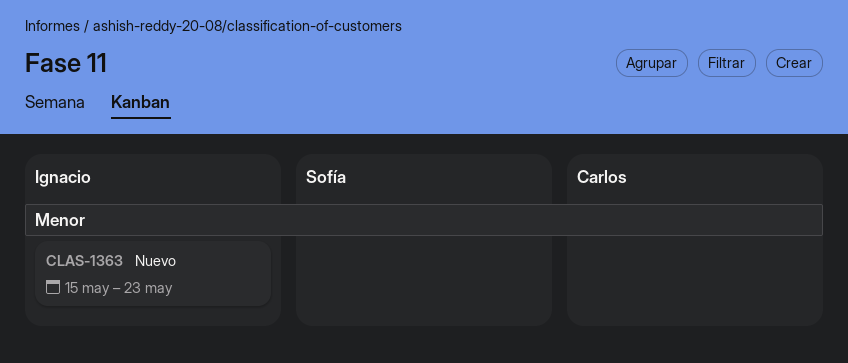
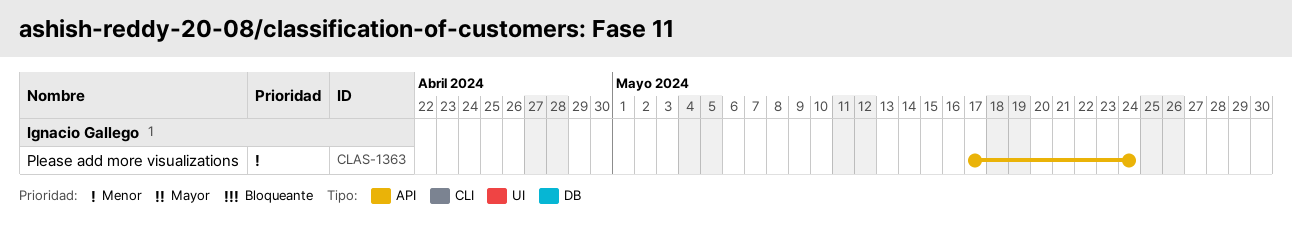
CLAS-1363, start: May 15 -> May 17
CLAS-1363, due: May 23 -> May 24

